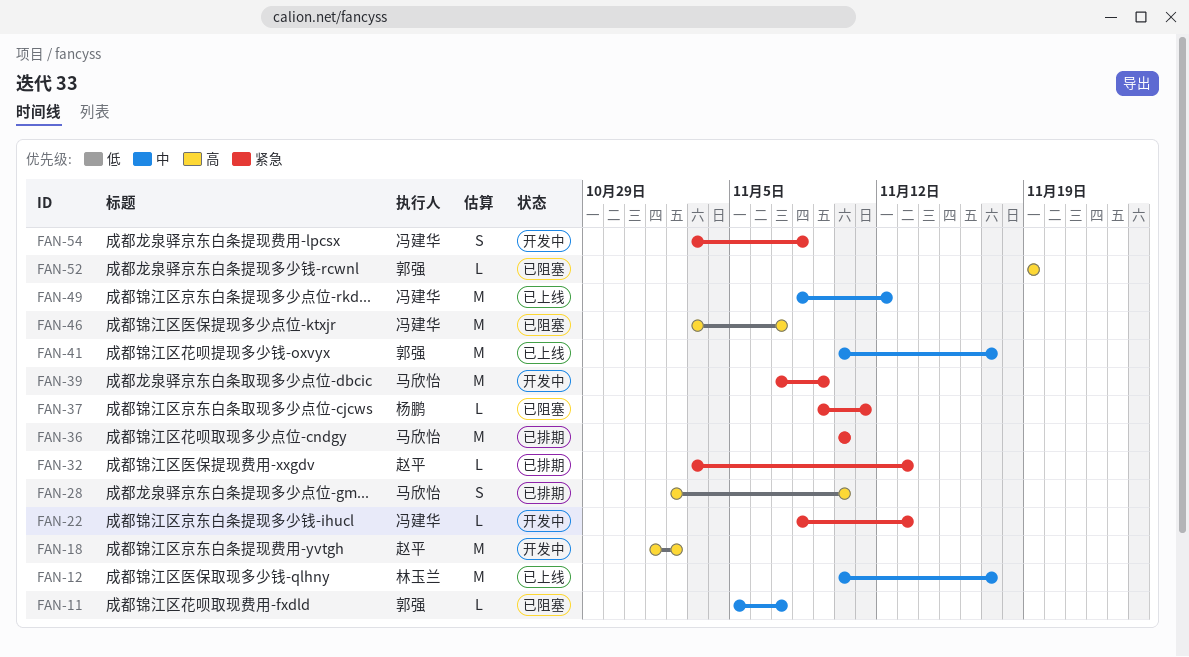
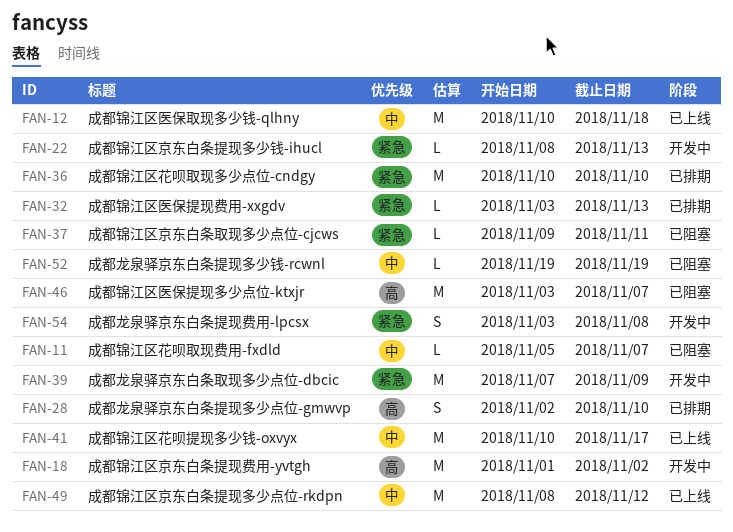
FAN-12, due: Nov 17 -> Nov 18
FAN-52, priority: 高 -> 中

